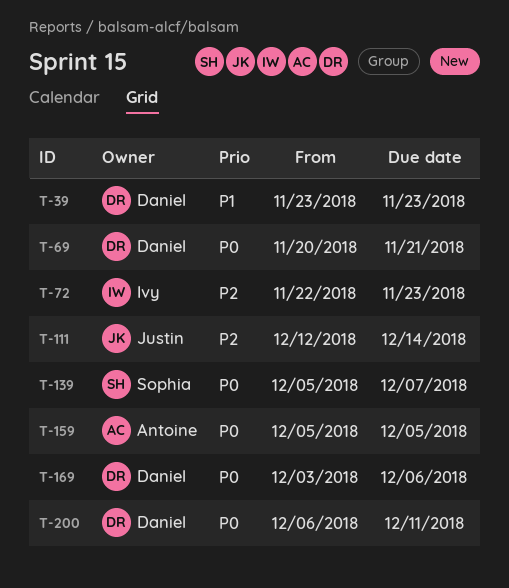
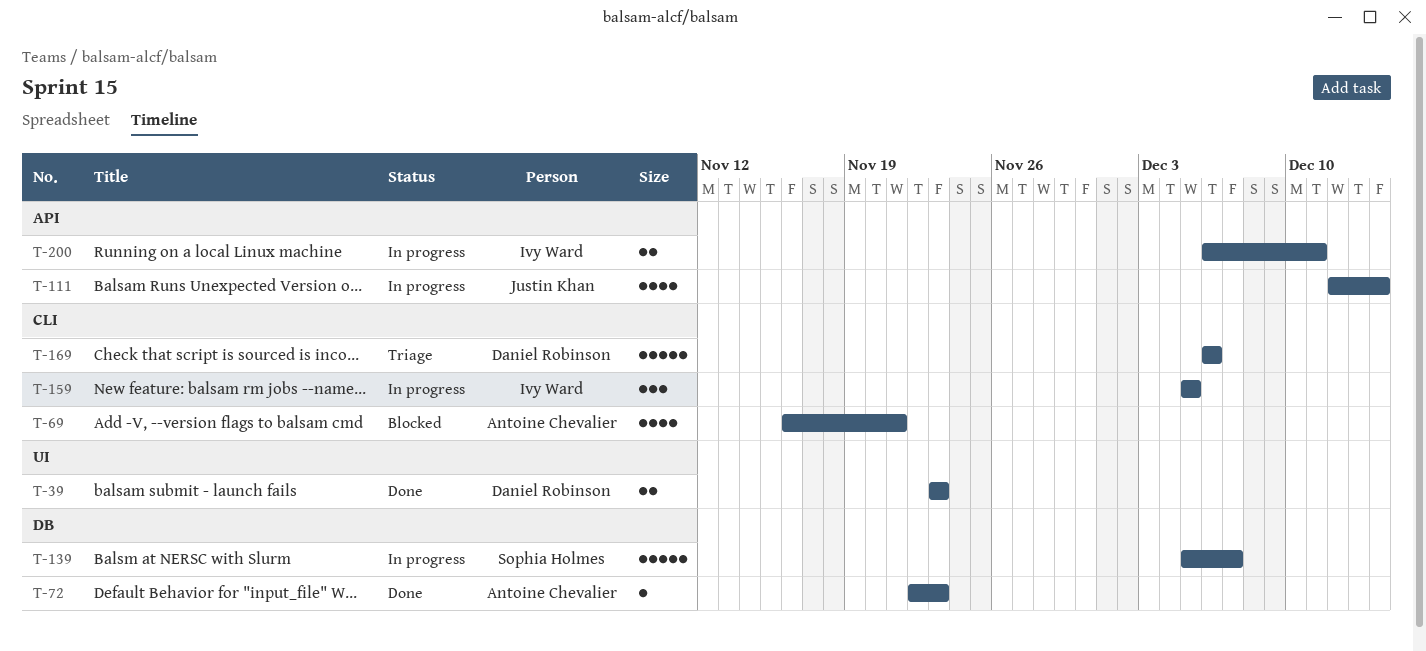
T-69, owner: Daniel Robinson -> Antoine Chevalier
T-69, start: Nov 20 -> Nov 16
T-72, owner: Ivy Ward -> Antoine Chevalier
T-159, owner: Antoine Chevalier -> Ivy Ward
T-169, start: Dec 3 -> Dec 6
T-200, owner: Daniel Robinson -> Ivy Ward

